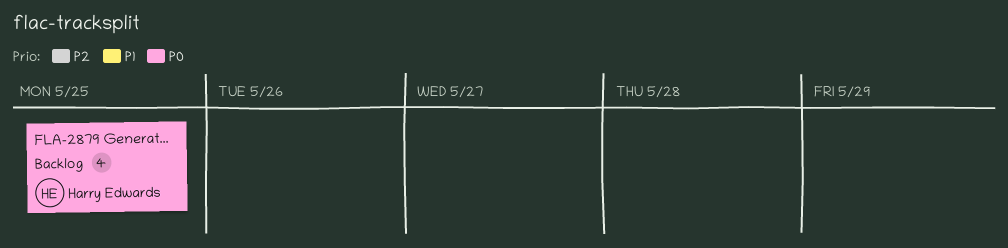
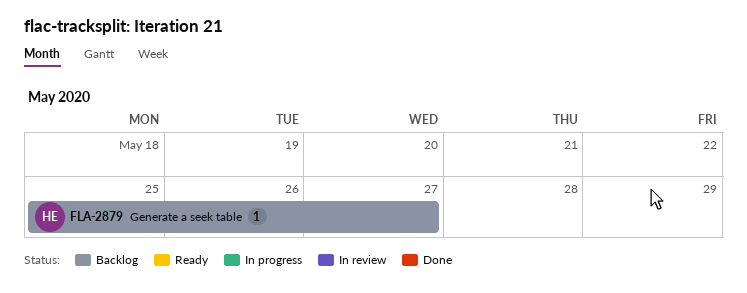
FLA-2879, estimate: 4 -> 1
FLA-2879, due: May 25 -> May 27

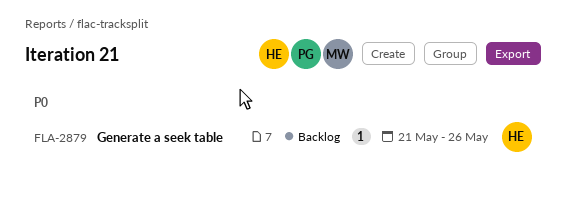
FLA-2879, start: May 25 -> May 21
FLA-2879, due: May 27 -> May 26

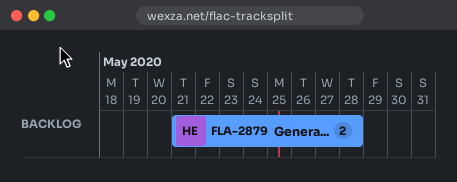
FLA-2879, estimate: 1 -> 2
FLA-2879, due: May 26 -> May 28

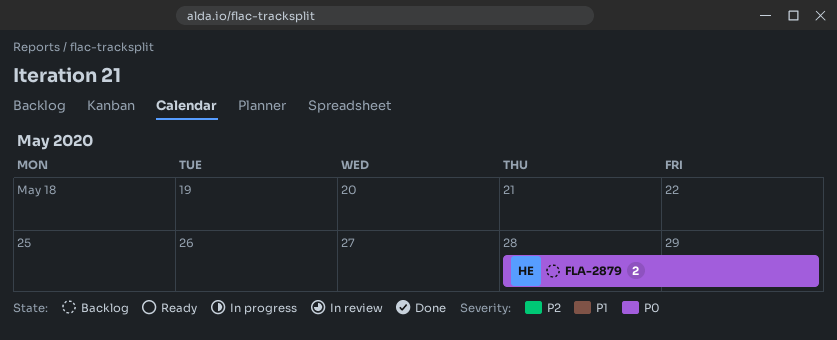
FLA-2879, start: May 21 -> May 28
FLA-2879, due: May 28 -> May 29

